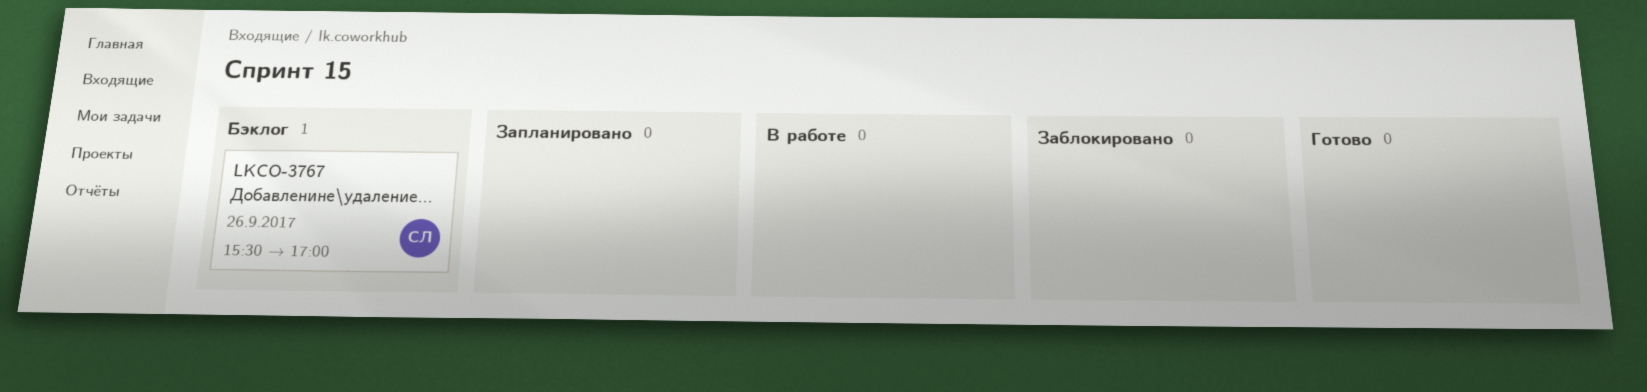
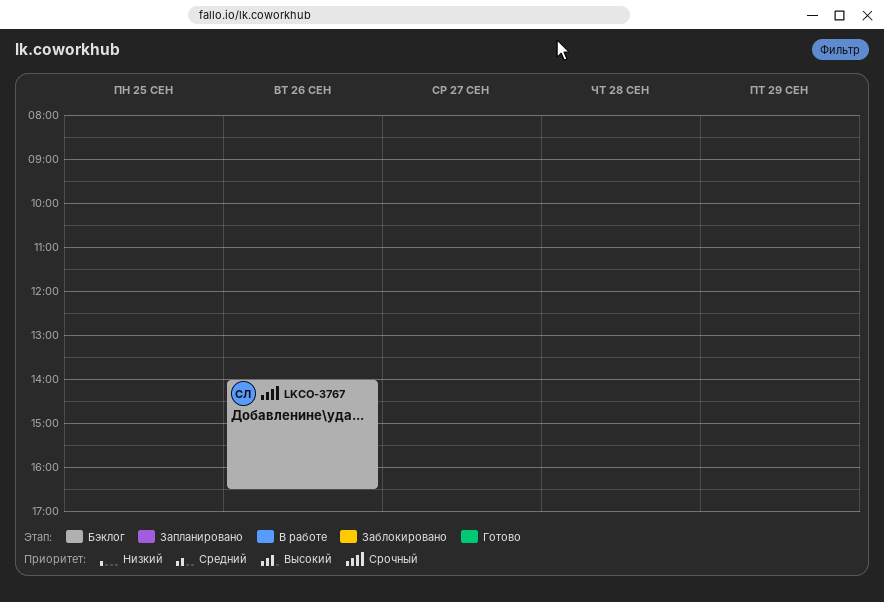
LKCO-3767, begins: 15:30 -> 14:00
LKCO-3767, ends: 17:00 -> 16:30

